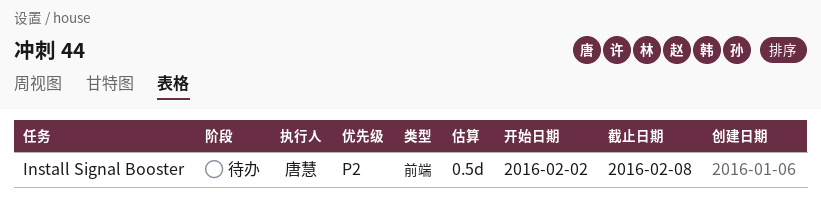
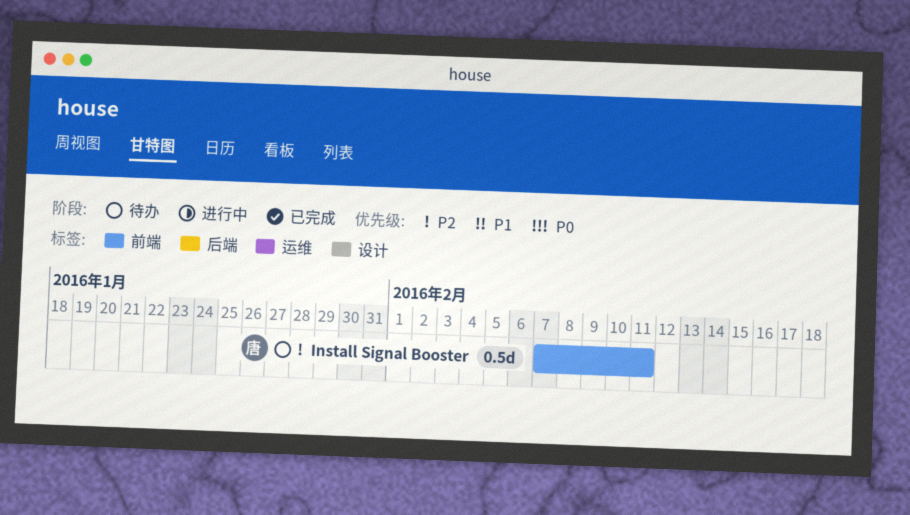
Install Signal Booster, start: Feb 2 -> Feb 7
Install Signal Booster, due: Feb 8 -> Feb 11

